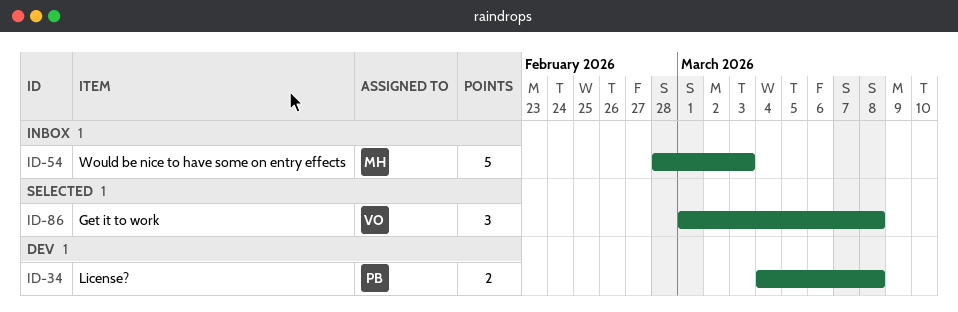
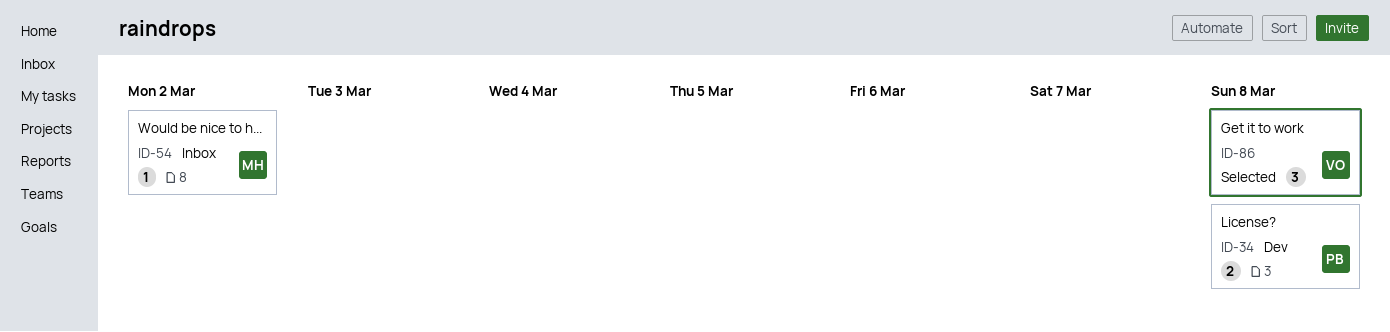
ID-54, estimate: 5 -> 1
ID-54, due: Mar 3 -> Mar 2

